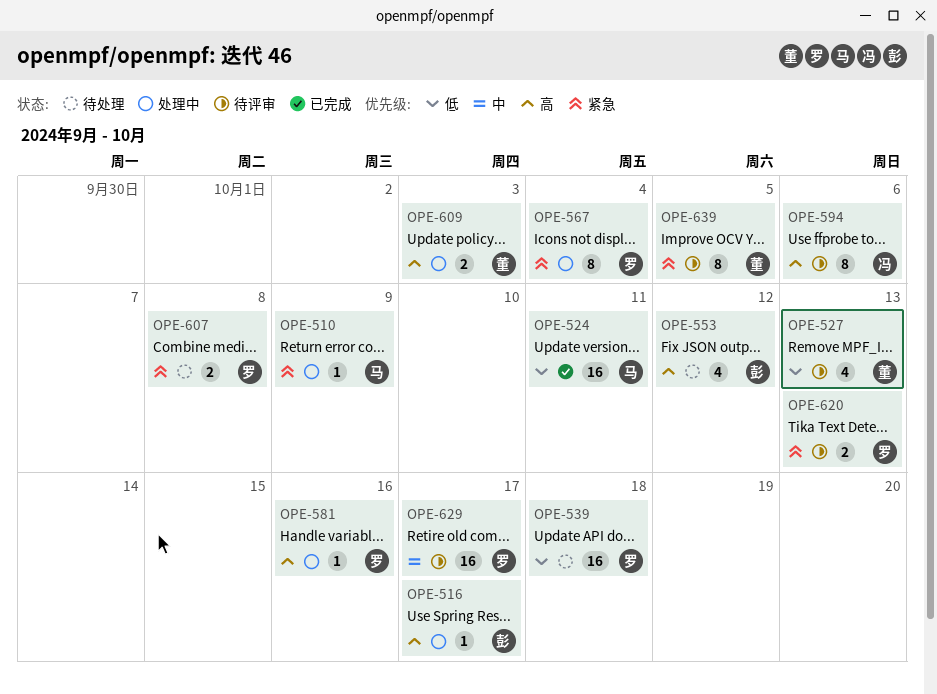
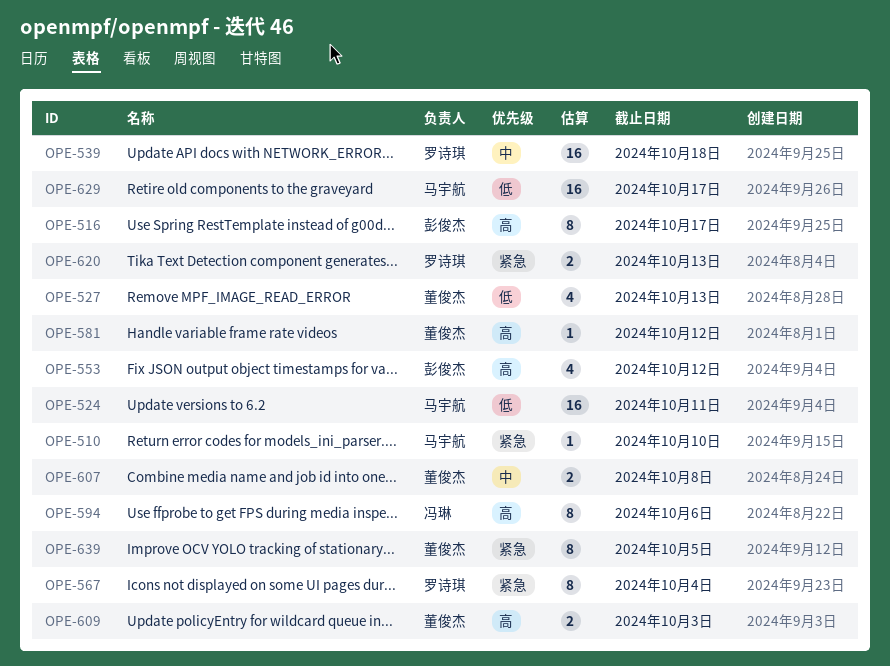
OPE-510, due: Oct 9 -> Oct 10
OPE-516, estimate: 1 -> 8
OPE-539, priority: 低 -> 中
OPE-581, owner: 罗诗琪 -> 董俊杰
OPE-581, due: Oct 16 -> Oct 12
OPE-607, owner: 罗诗琪 -> 董俊杰
OPE-607, priority: 紧急 -> 中
OPE-629, owner: 罗诗琪 -> 马宇航
OPE-629, priority: 中 -> 低

